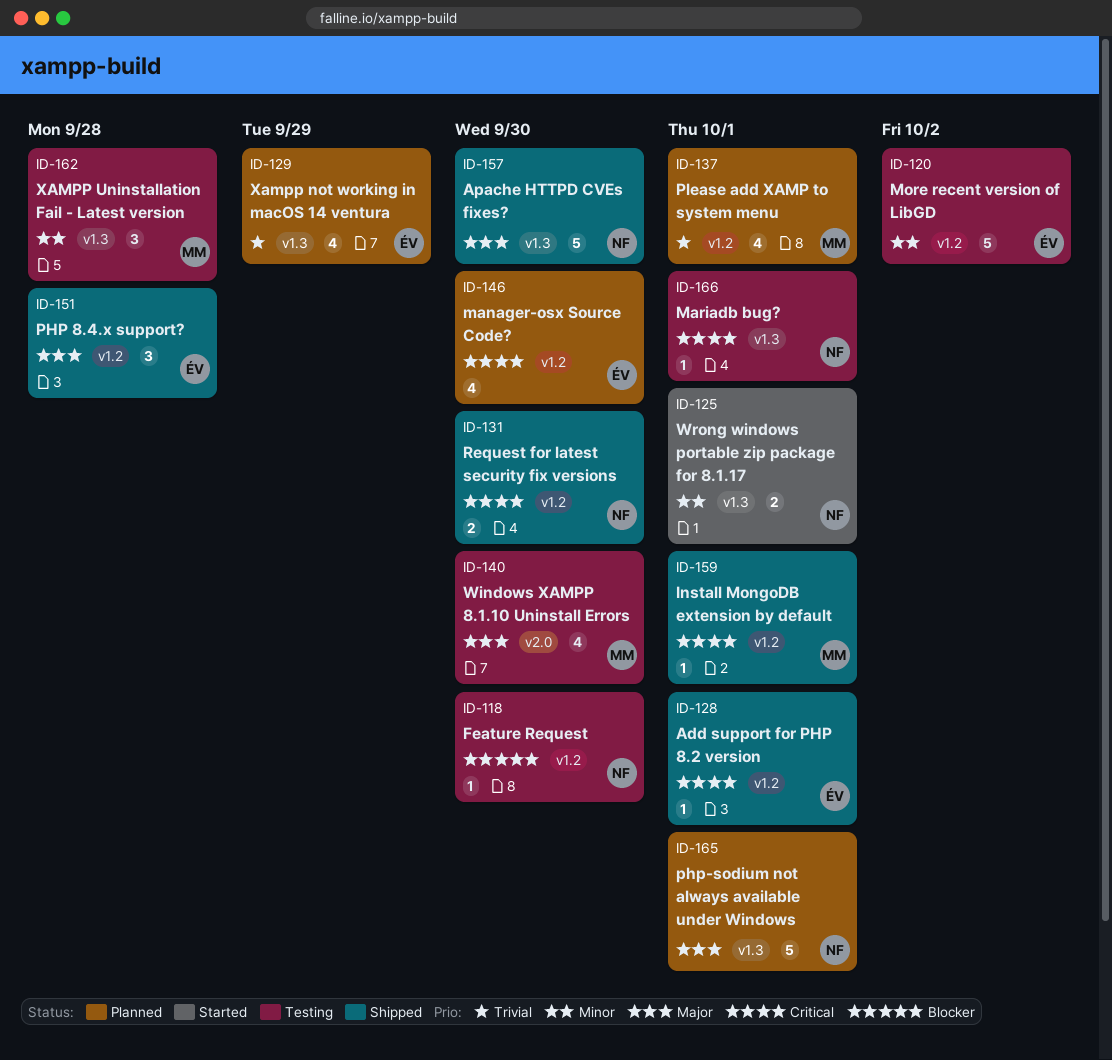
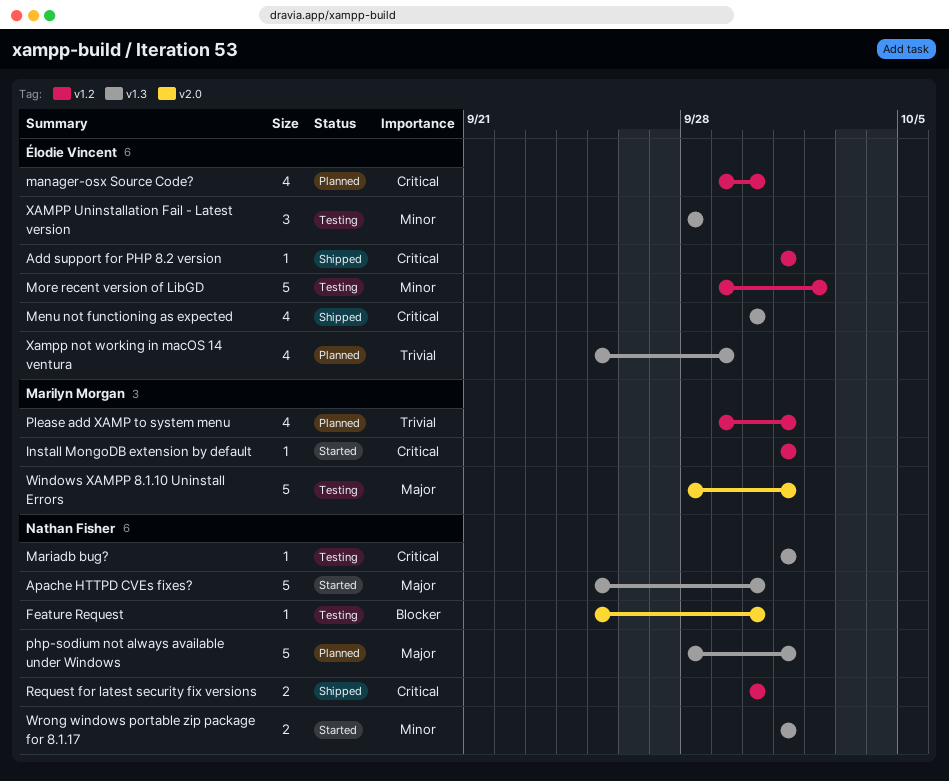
Apache HTTPD CVEs fixes?, status: Shipped -> Started
Feature Request, label: v1.2 -> v2.0
Install MongoDB extension by default, status: Shipped -> Started
Menu not functioning as expected: none -> present
PHP 8.4.x support?: present -> none
Windows XAMPP 8.1.10 Uninstall Errors, estimate: 4 -> 5
Windows XAMPP 8.1.10 Uninstall Errors, due: Sep 30 -> Oct 1
XAMPP Uninstallation Fail - Latest version, owner: Marilyn Morgan -> Élodie Vincent

